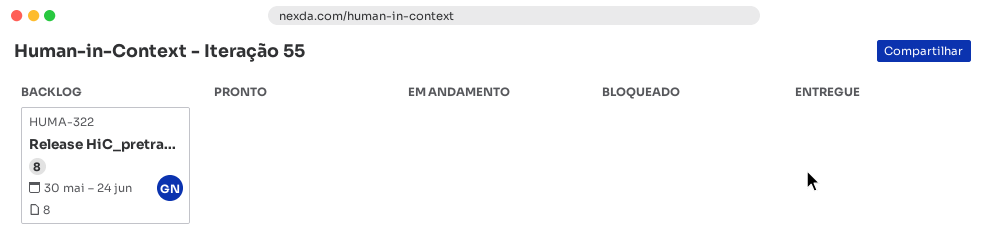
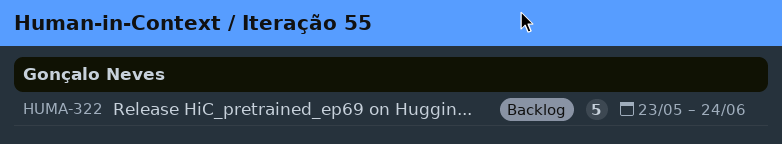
HUMA-322, estimate: 8 -> 5
HUMA-322, start: May 30 -> May 23

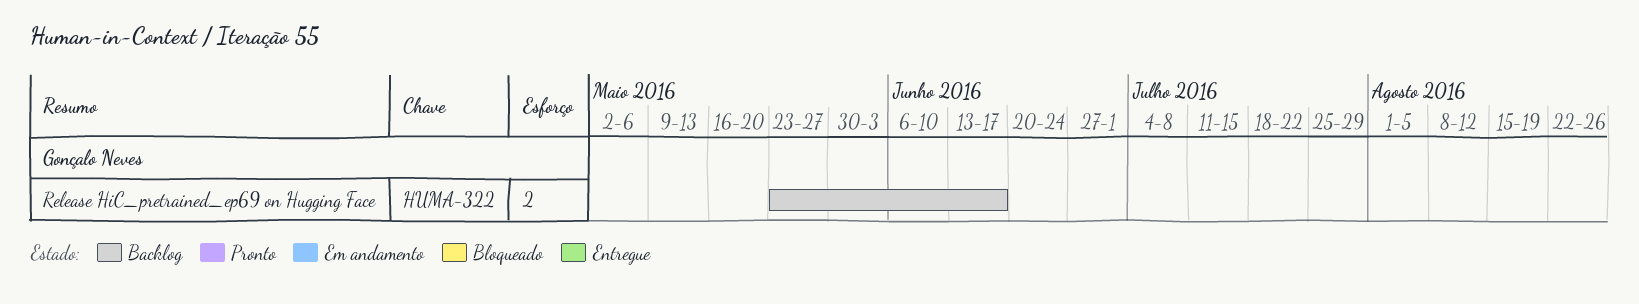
HUMA-322, estimate: 5 -> 2
HUMA-322, due: Jun 24 -> Jun 17

